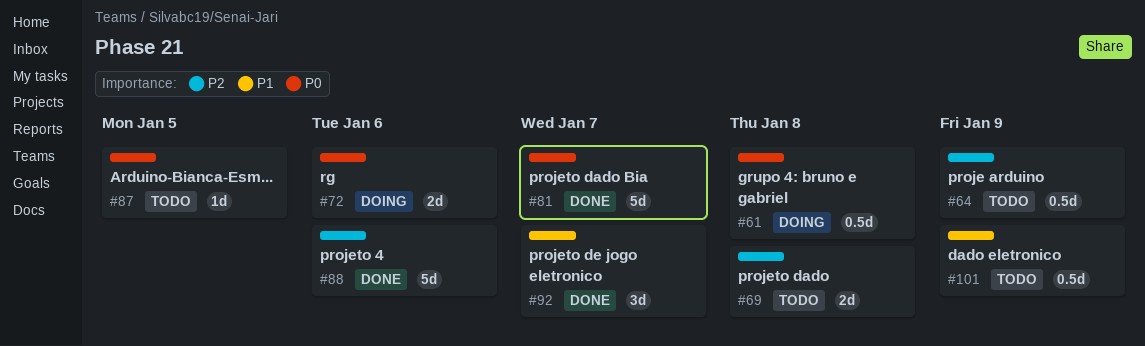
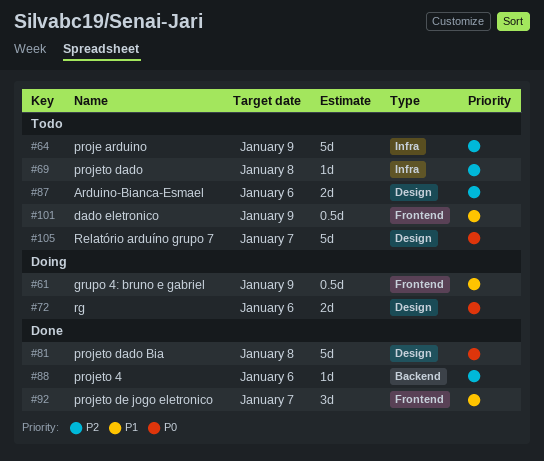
#61, priority: P0 -> P1
#61, due: Jan 8 -> Jan 9
#64, estimate: 0.5d -> 5d
#69, estimate: 2d -> 1d
#81, due: Jan 7 -> Jan 8
#87, priority: P0 -> P2
#87, estimate: 1d -> 2d
#87, due: Jan 5 -> Jan 6
#88, estimate: 5d -> 1d
#105: none -> present

